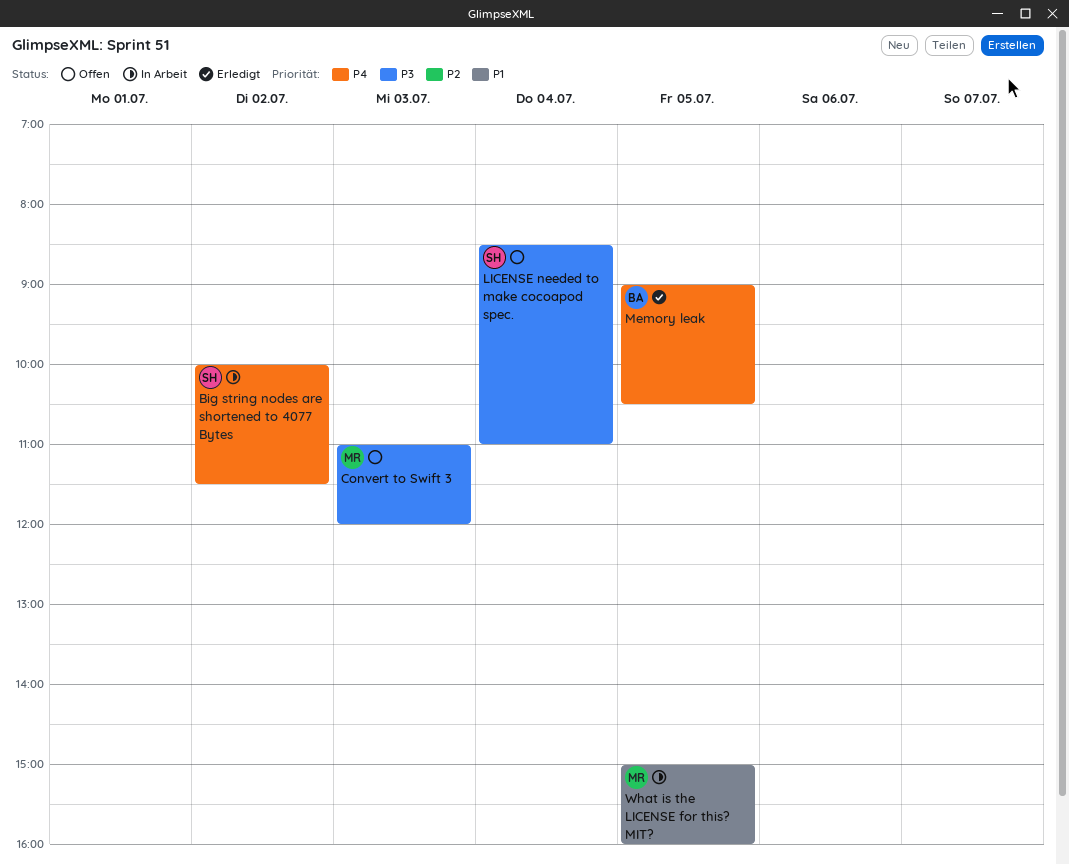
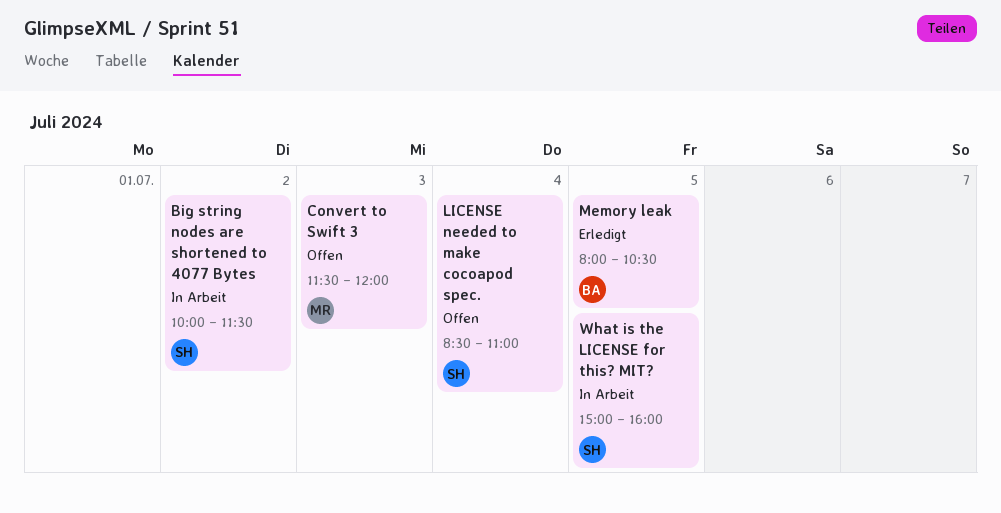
Convert to Swift 3, begins: 11:00 -> 11:30
Memory leak, begins: 09:00 -> 08:00
What is the LICENSE for this? MIT?, owner: MR -> SH

